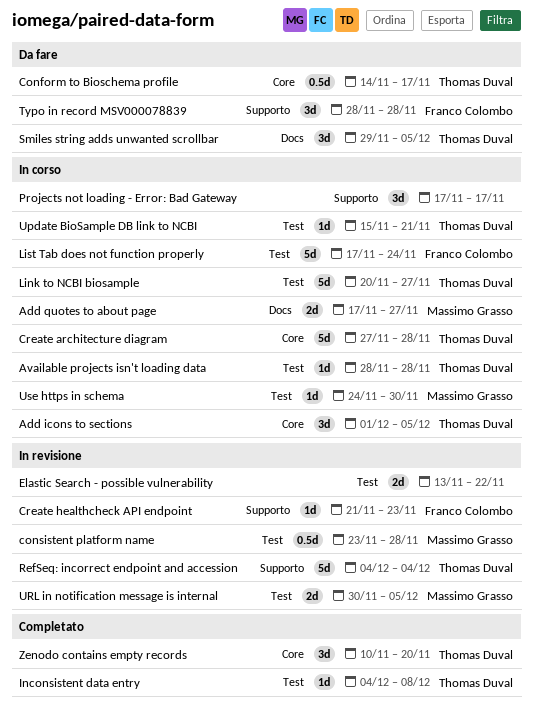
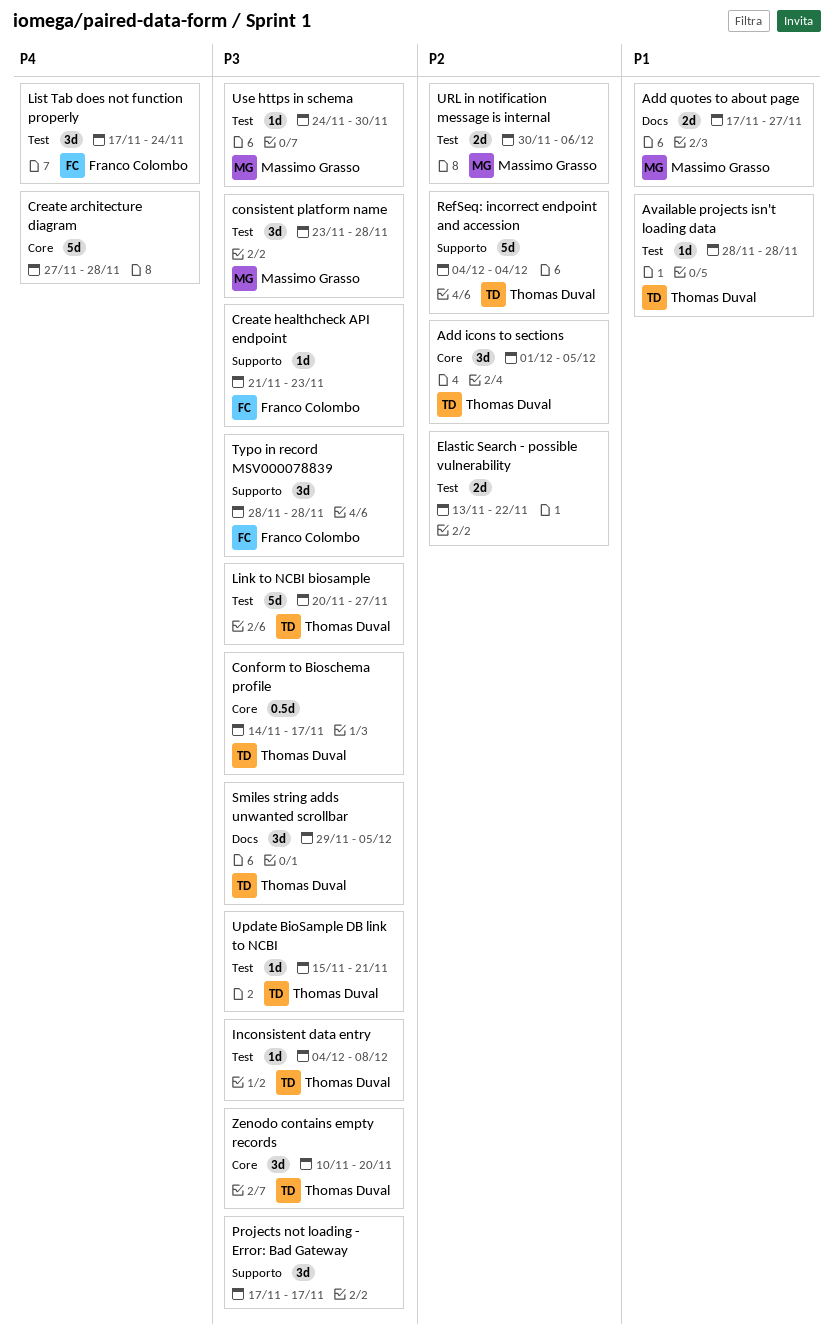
consistent platform name, estimate: 0.5d -> 3d
Create architecture diagram, owner: Thomas Duval -> none
List Tab does not function properly, estimate: 5d -> 3d
URL in notification message is internal, due: Dec 5 -> Dec 6

